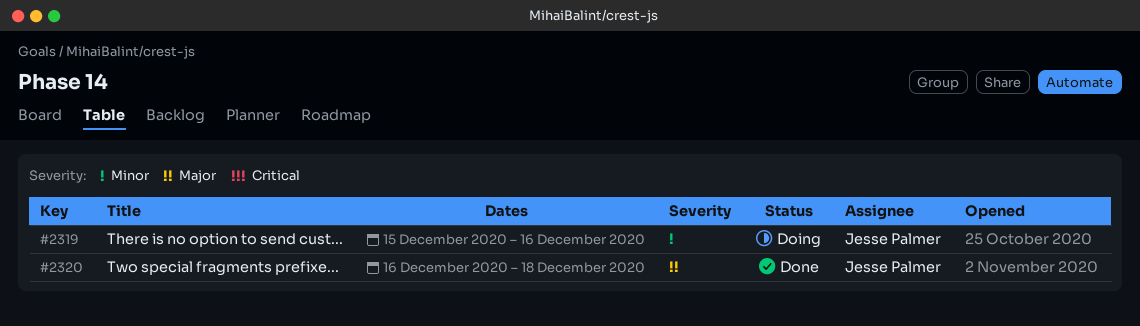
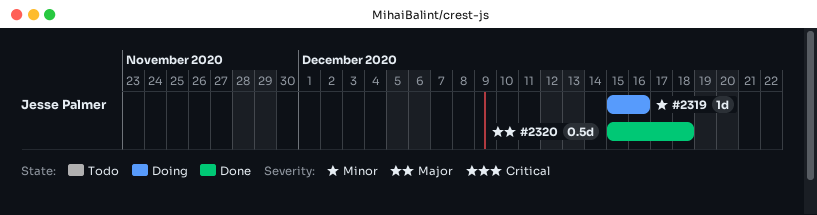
#2320, start: Dec 16 -> Dec 15

